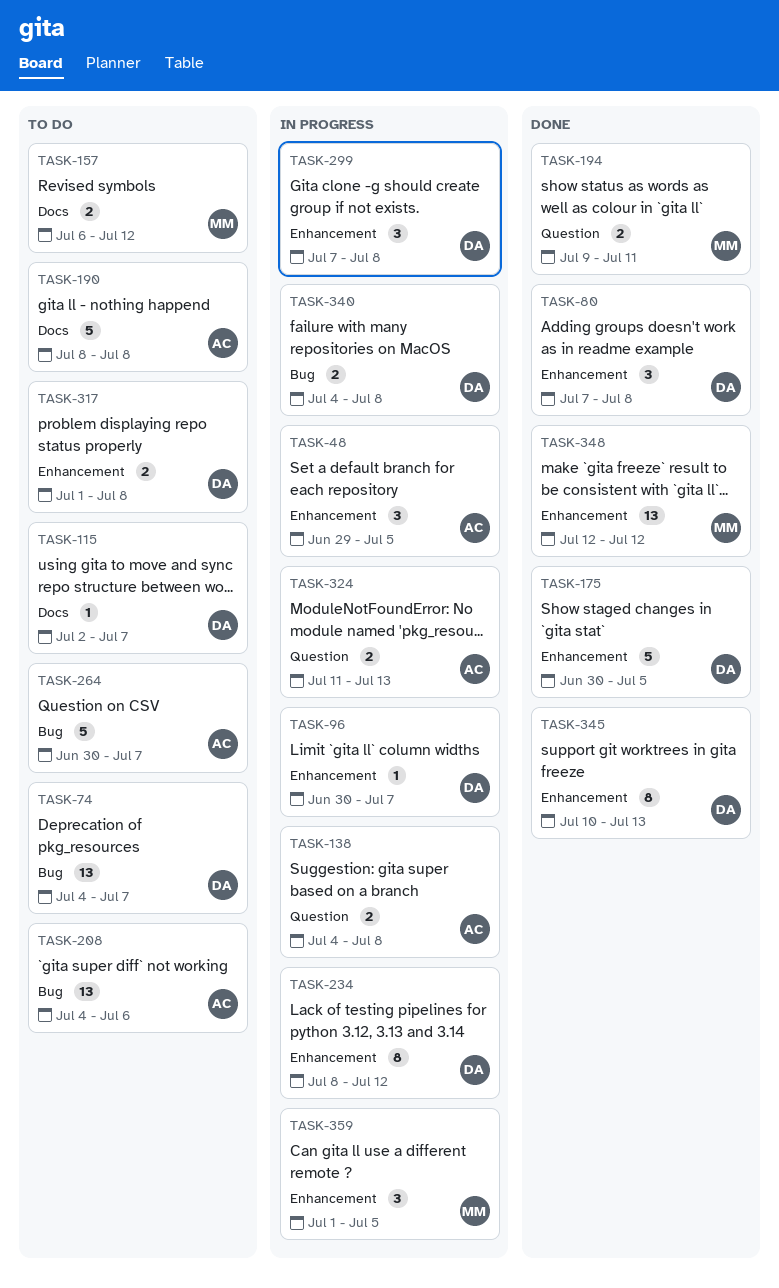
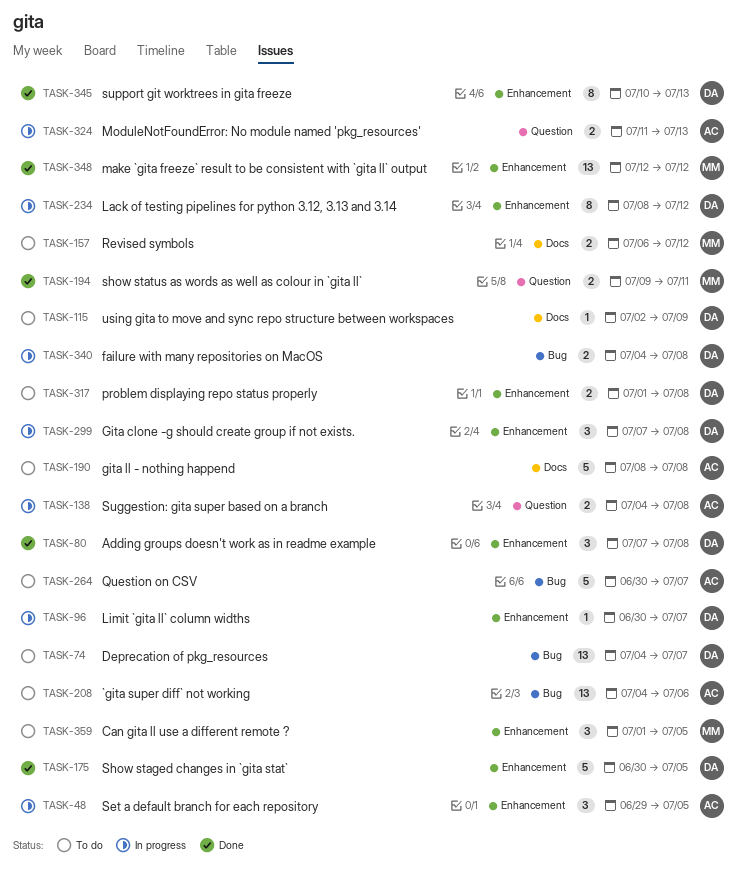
TASK-115, due: Jul 7 -> Jul 9
TASK-359, status: In progress -> To do

